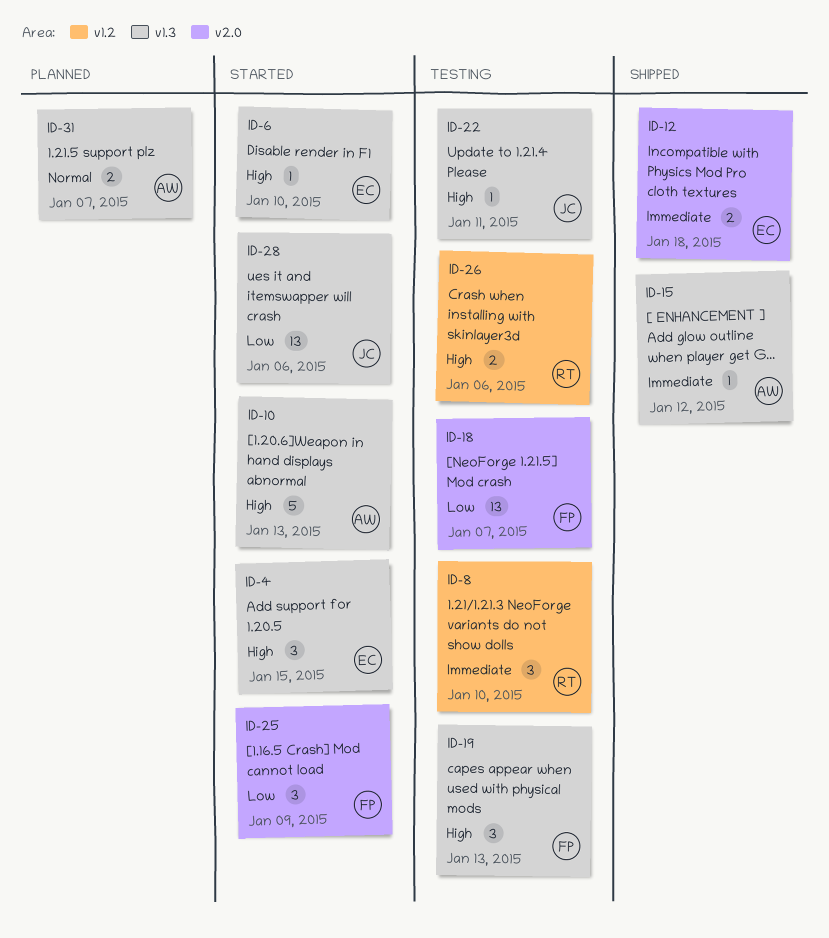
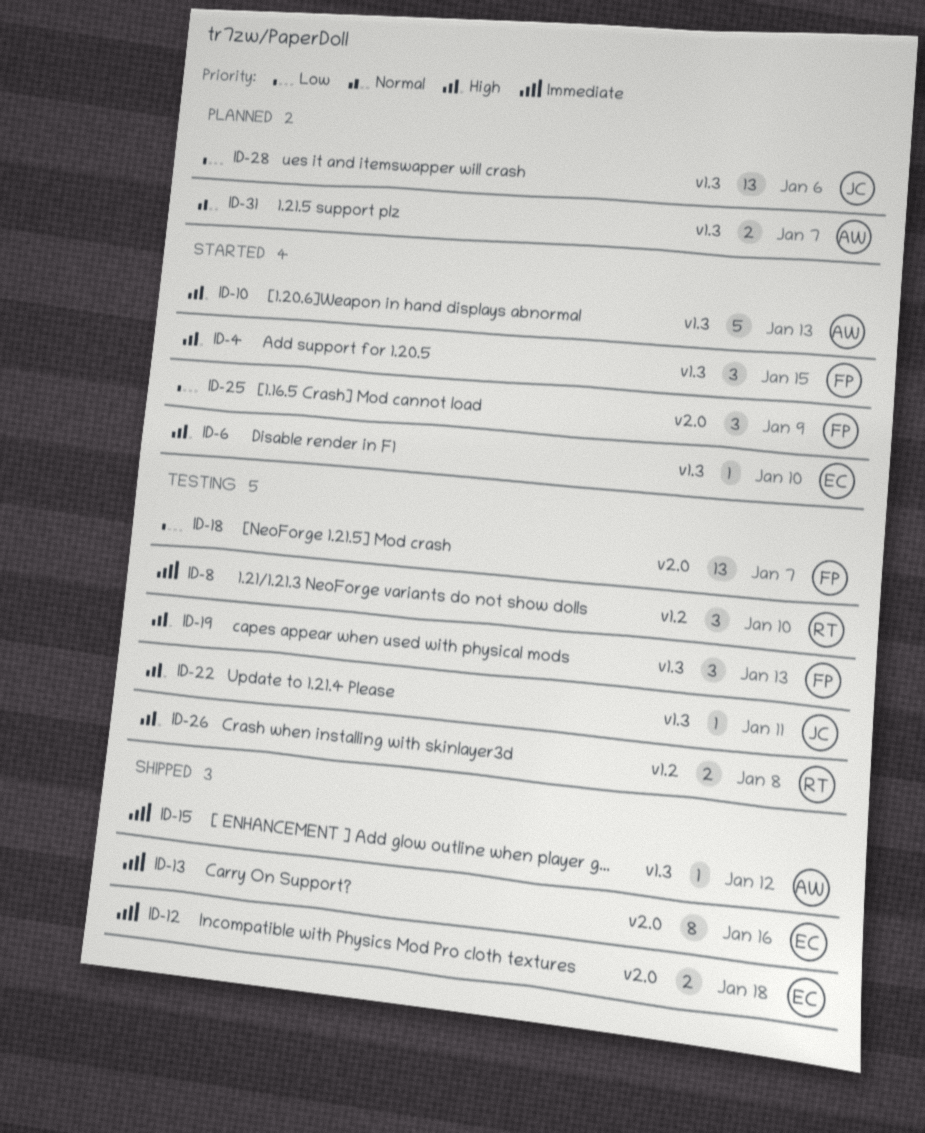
ID-4, owner: EC -> FP
ID-13: none -> present
ID-26, due: Jan 6 -> Jan 8
ID-28, status: Started -> Planned

